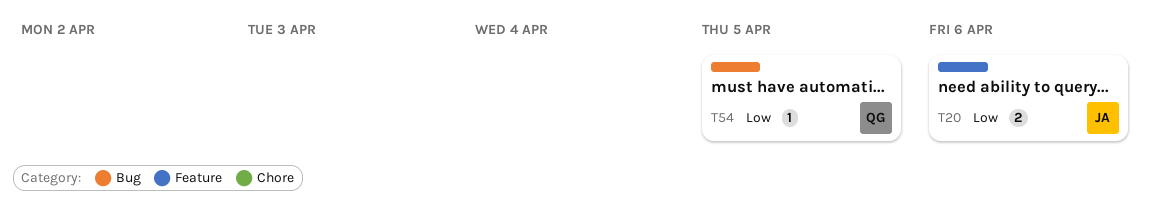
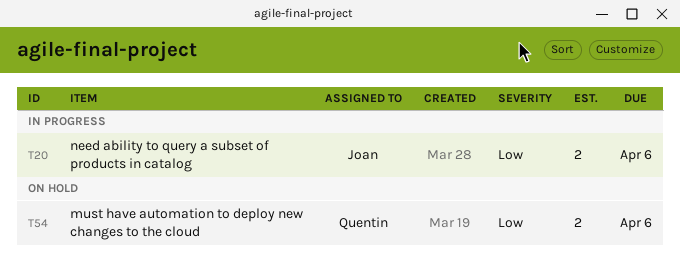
T54, estimate: 1 -> 2
T54, due: Apr 5 -> Apr 6

